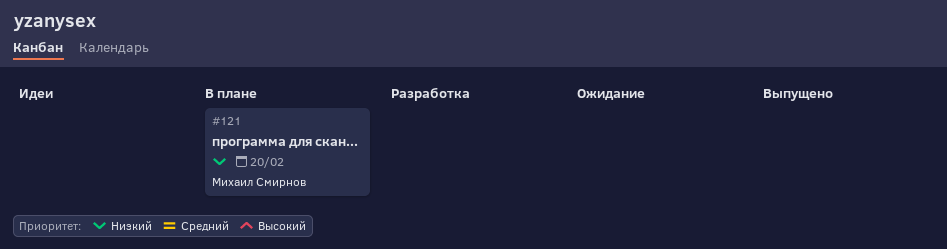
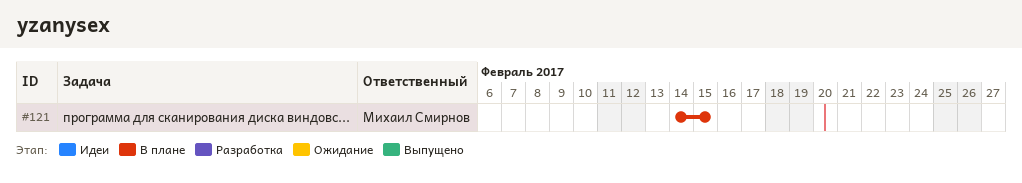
#121, due: Feb 20 -> Feb 15

